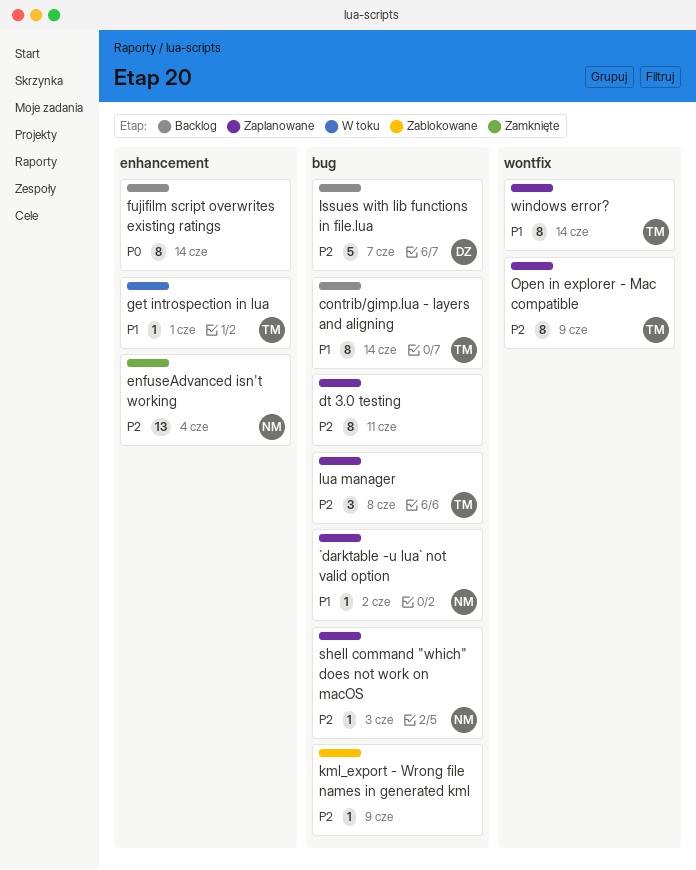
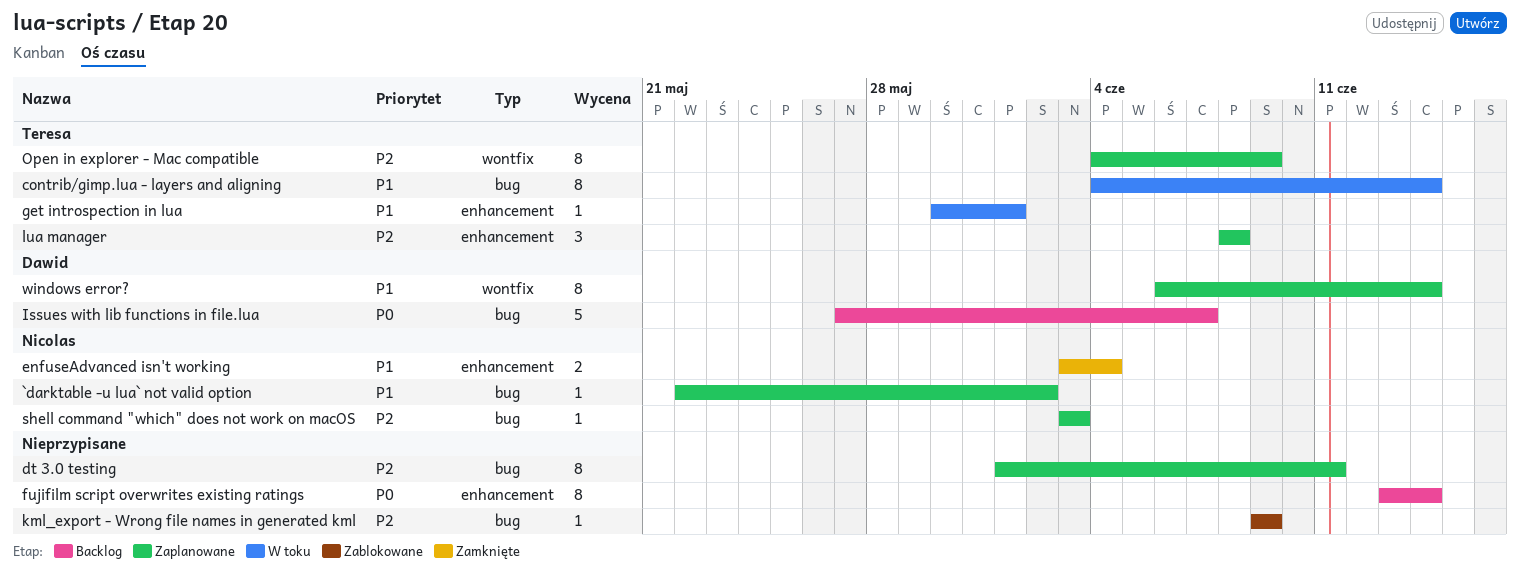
contrib/gimp.lua - layers and aligning, status: Backlog -> W toku
enfuseAdvanced isn't working, priority: P2 -> P1
enfuseAdvanced isn't working, estimate: 13 -> 2
Issues with lib functions in file.lua, priority: P2 -> P0
lua manager, label: bug -> enhancement
windows error?, owner: Teresa -> Dawid

